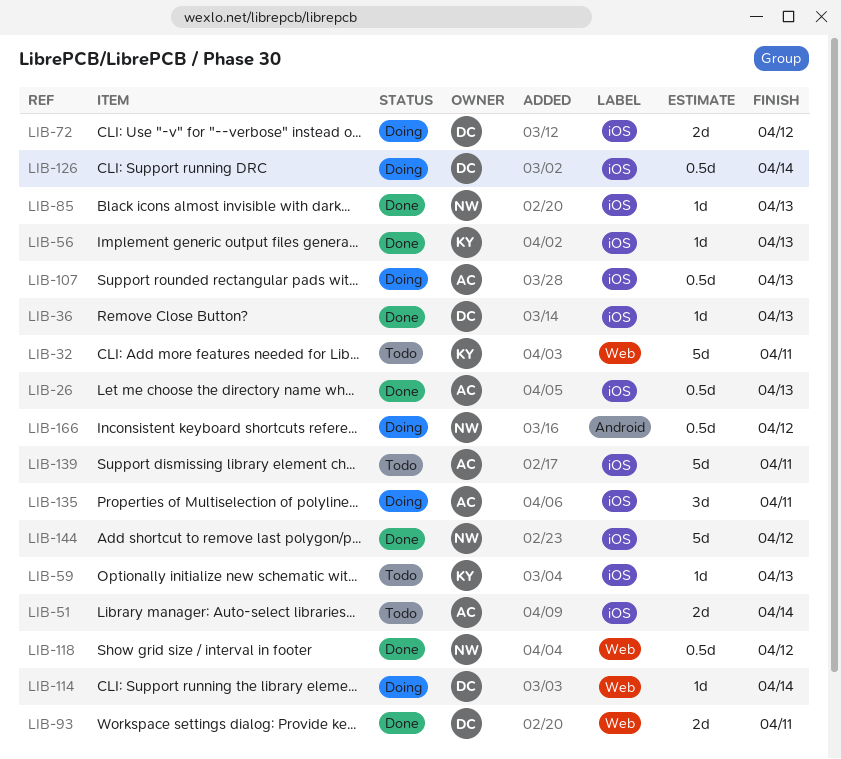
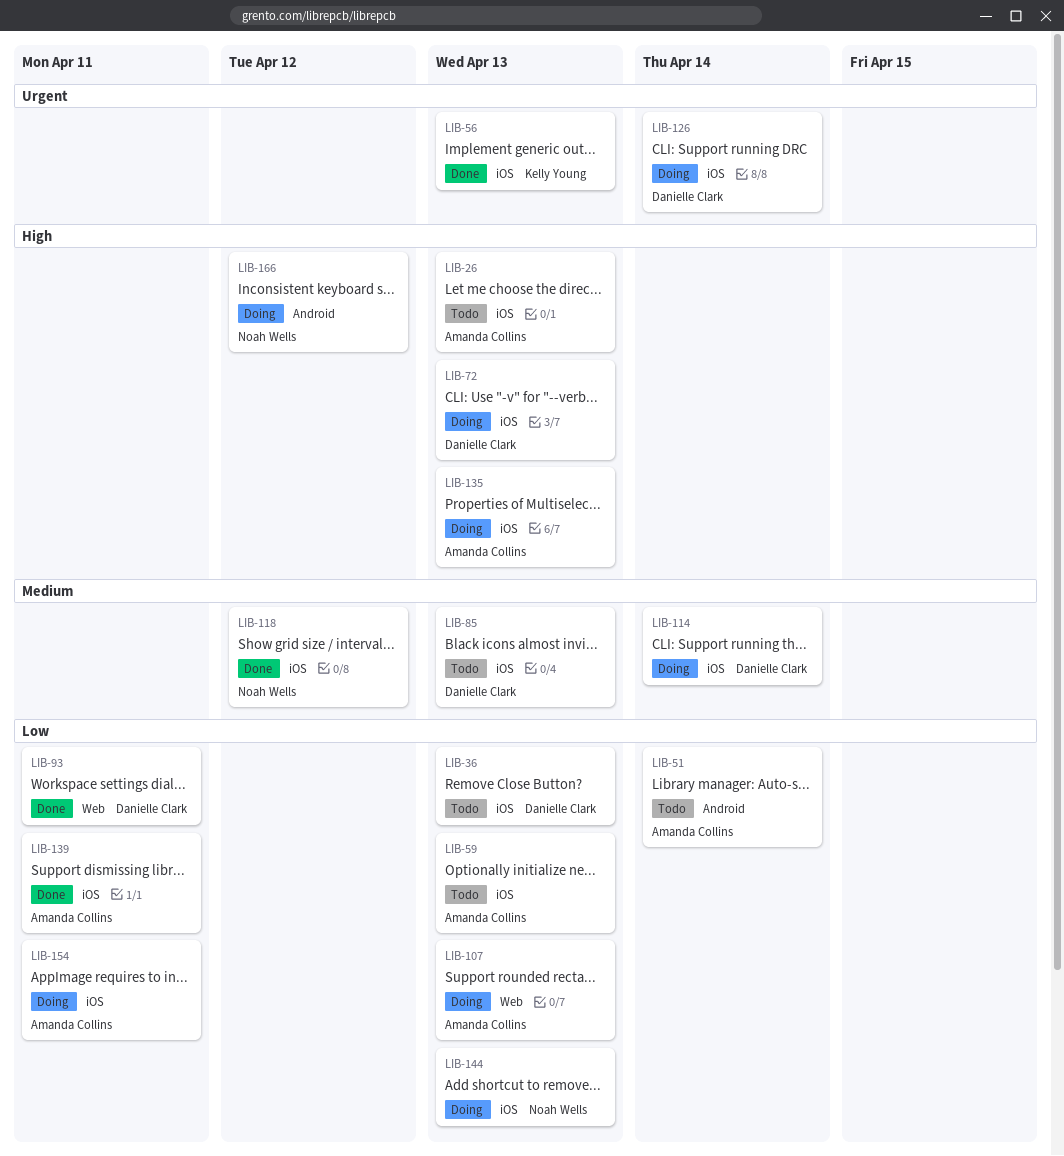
LIB-26, status: Done -> Todo
LIB-32: present -> none
LIB-36, status: Done -> Todo
LIB-51, label: iOS -> Android
LIB-59, owner: Kelly Young -> Amanda Collins
LIB-72, due: Apr 12 -> Apr 13
LIB-85, status: Done -> Todo
LIB-85, owner: Noah Wells -> Danielle Clark
LIB-107, label: iOS -> Web
LIB-114, label: Web -> iOS
LIB-118, label: Web -> iOS
LIB-135, due: Apr 11 -> Apr 13
LIB-139, status: Todo -> Done
LIB-144, status: Done -> Doing
LIB-144, due: Apr 12 -> Apr 13
LIB-154: none -> present

